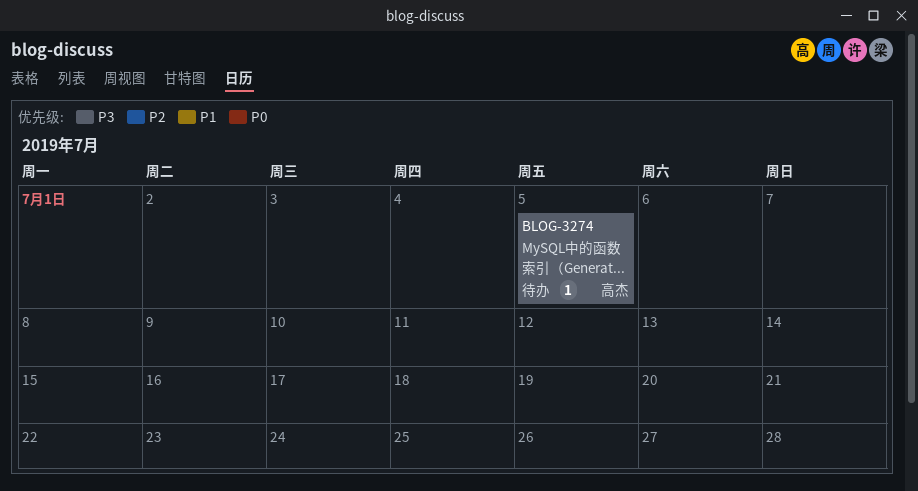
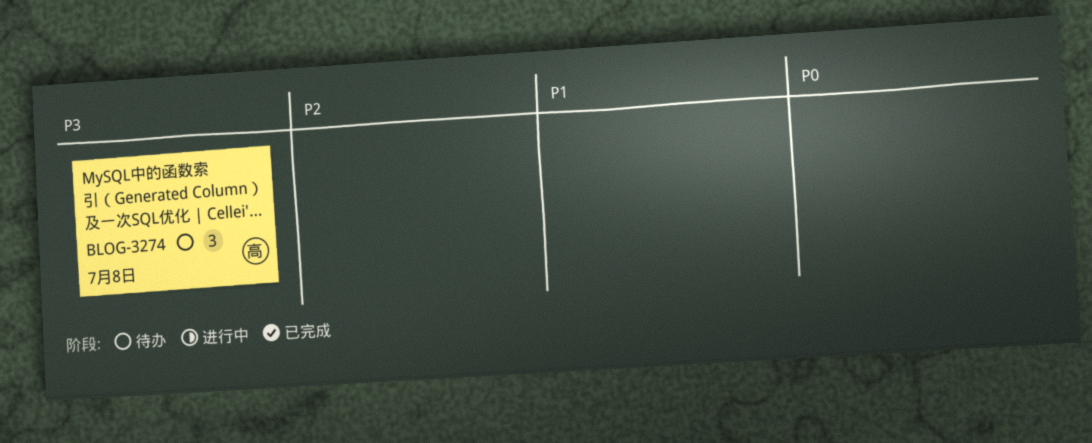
BLOG-3274, estimate: 1 -> 3
BLOG-3274, due: Jul 5 -> Jul 8

